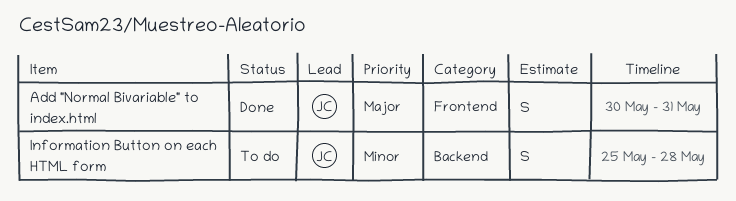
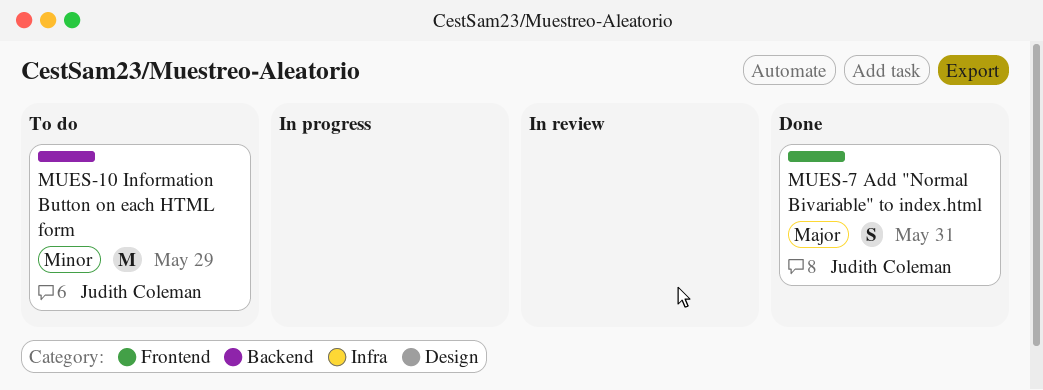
Information Button on each HTML form, estimate: S -> M
Information Button on each HTML form, due: May 28 -> May 29

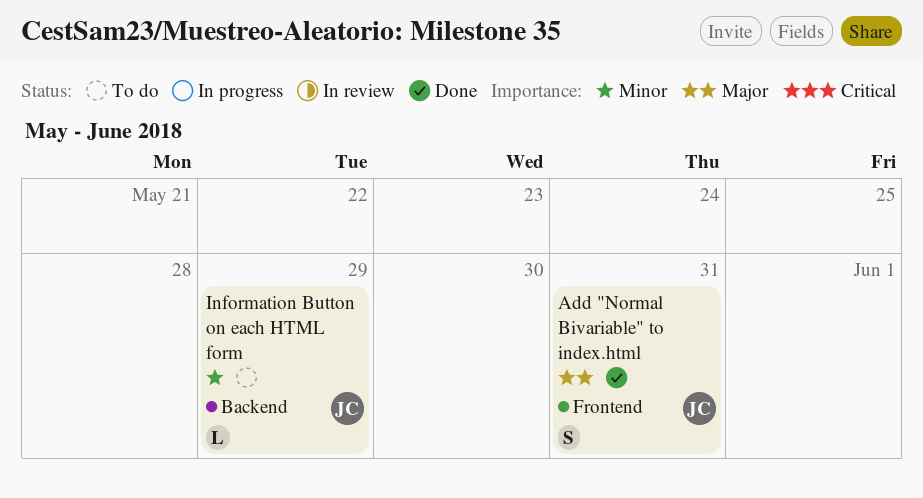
Information Button on each HTML form, estimate: M -> L

